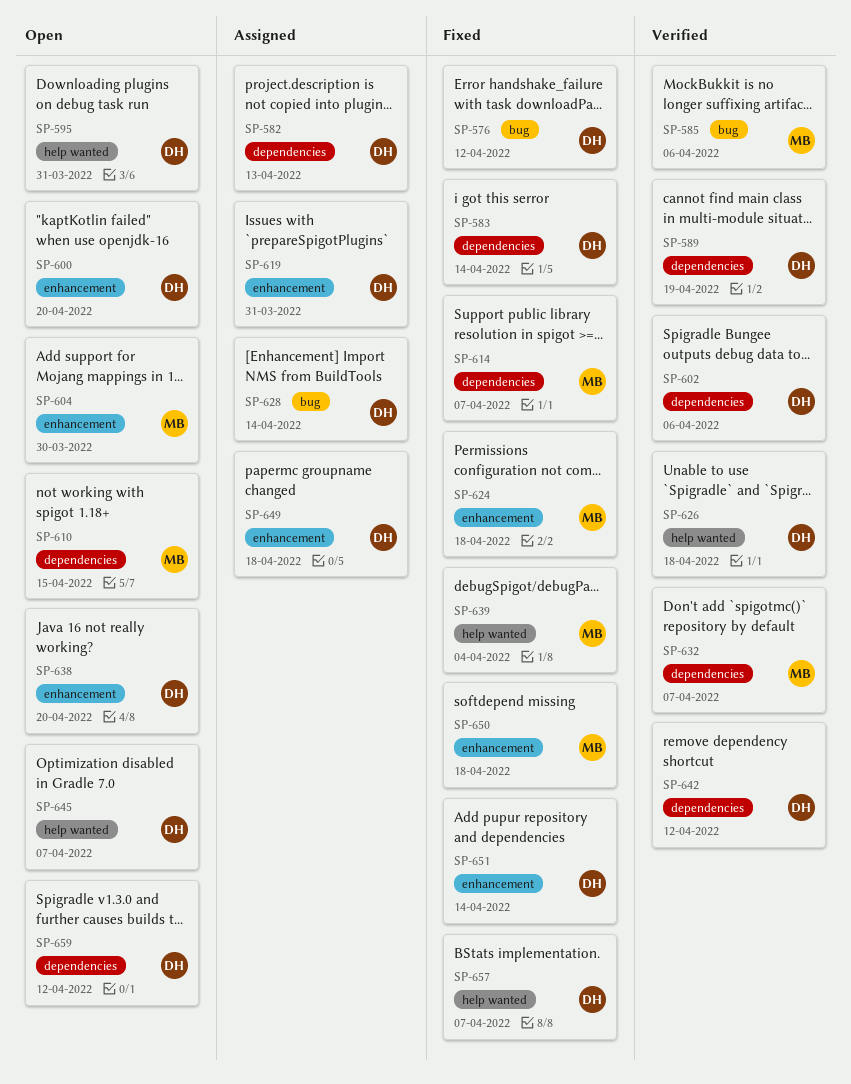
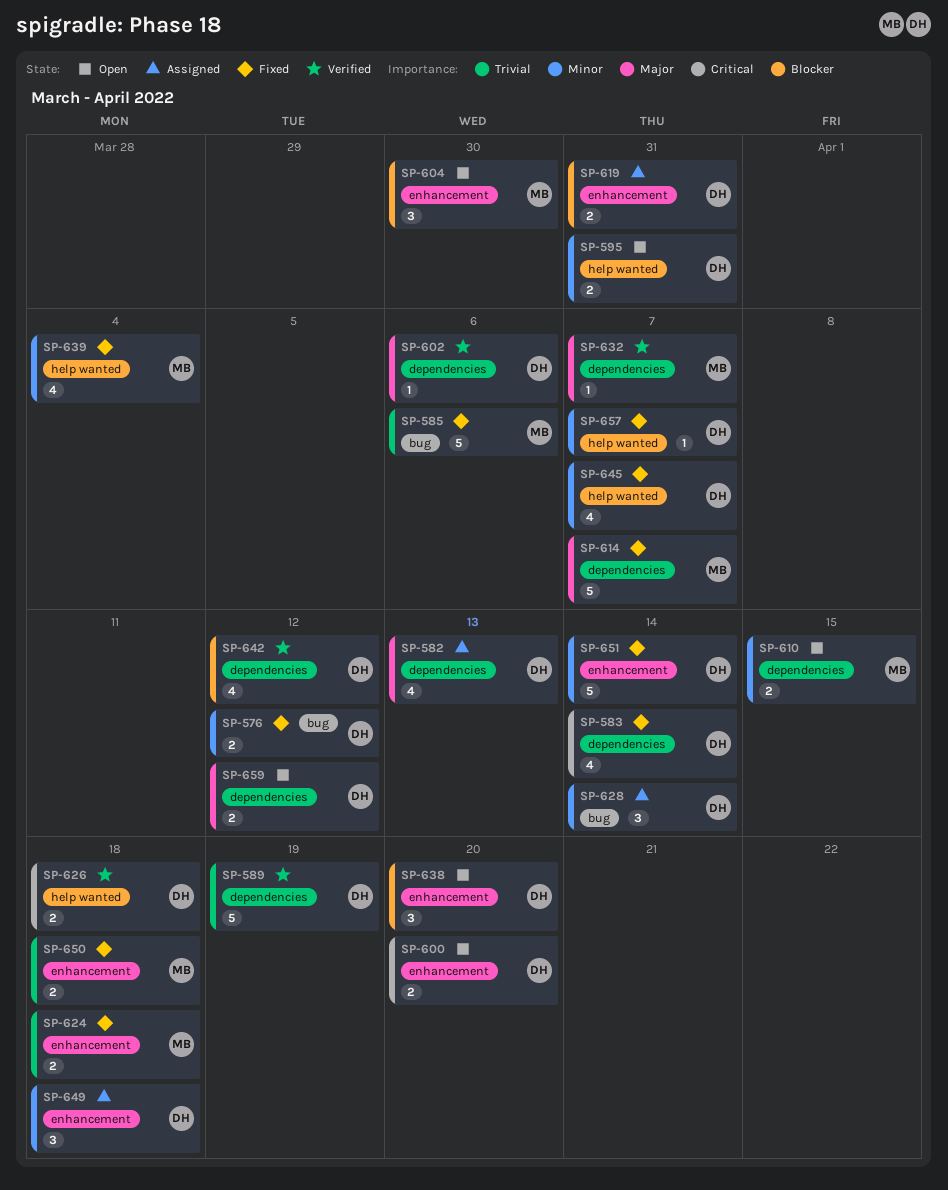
SP-585, status: Verified -> Fixed
SP-645, status: Open -> Fixed

